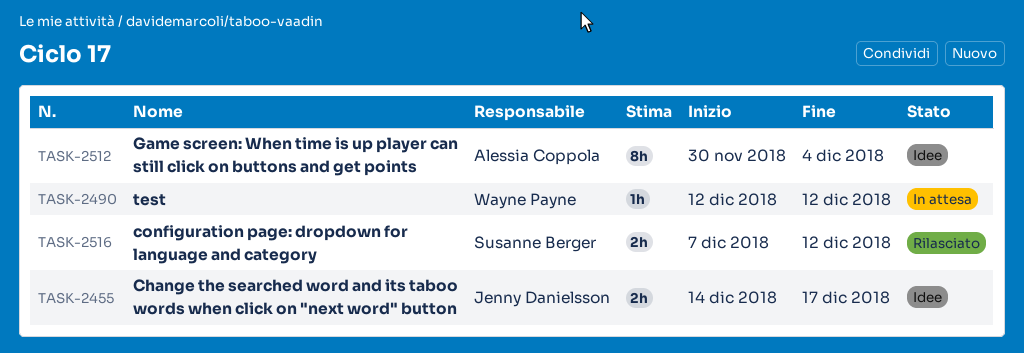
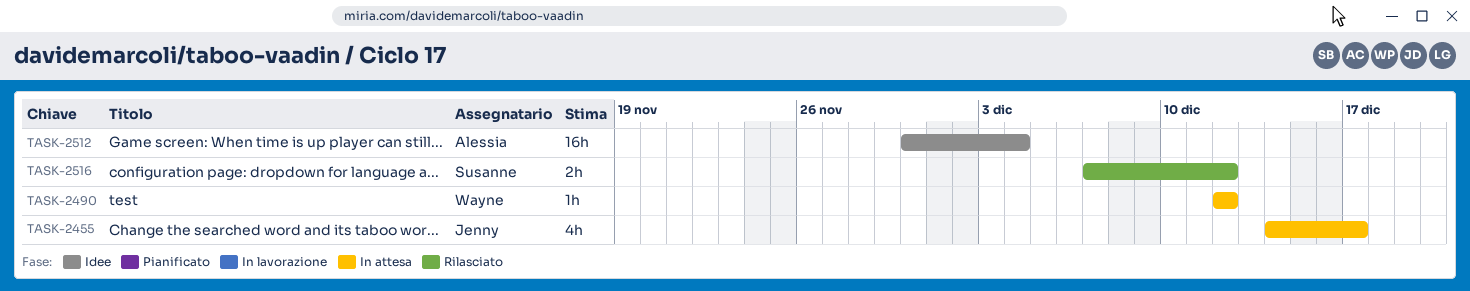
TASK-2455, status: Idee -> In attesa
TASK-2455, estimate: 2h -> 4h
TASK-2512, estimate: 8h -> 16h

